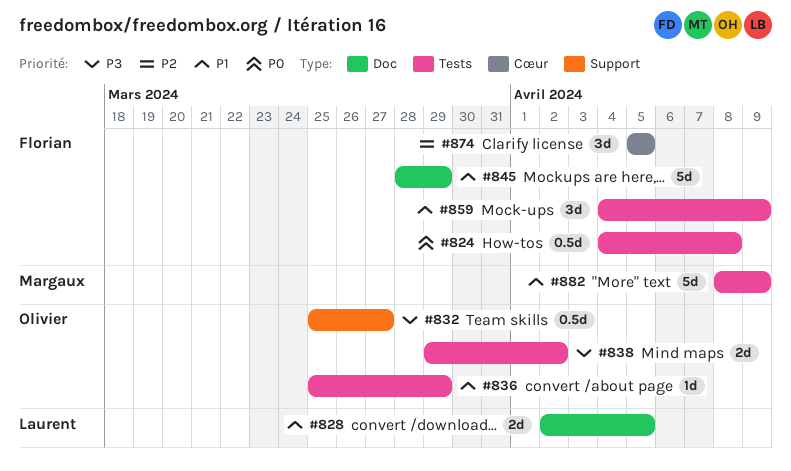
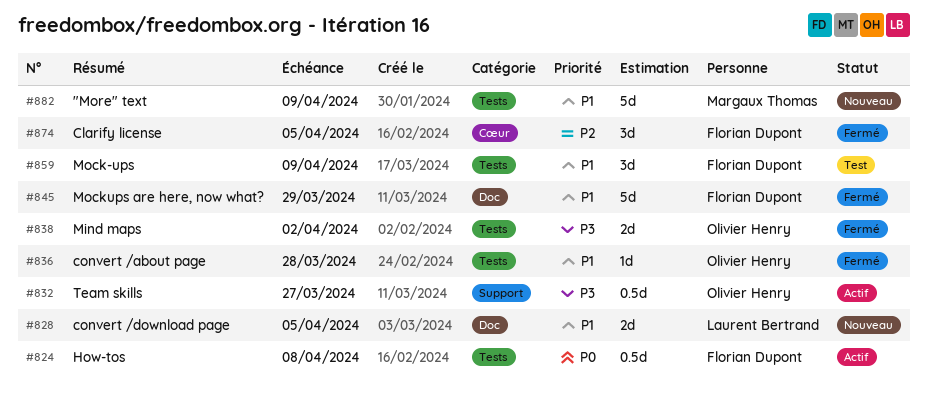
#836, due: Mar 29 -> Mar 28

